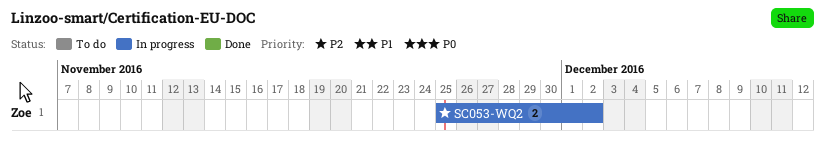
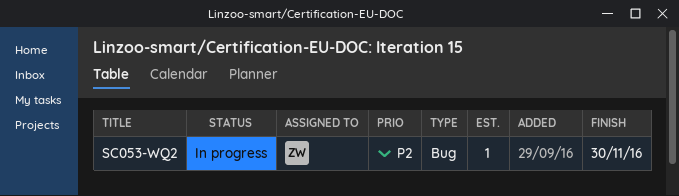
SC053-WQ2, estimate: 2 -> 1
SC053-WQ2, due: Dec 2 -> Nov 30

